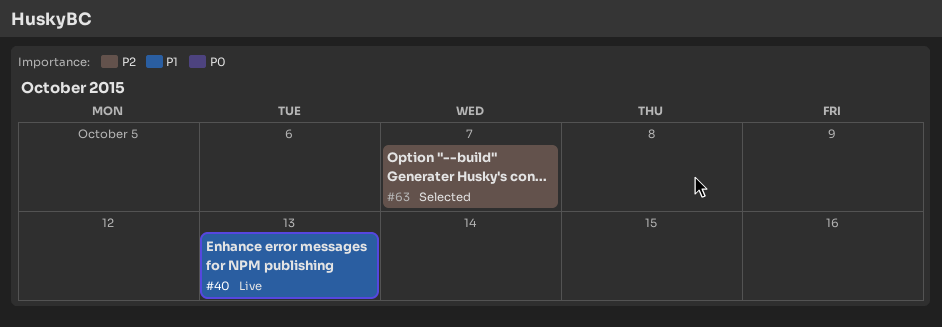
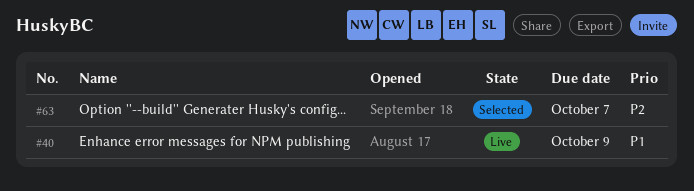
#40, due: Oct 13 -> Oct 9

